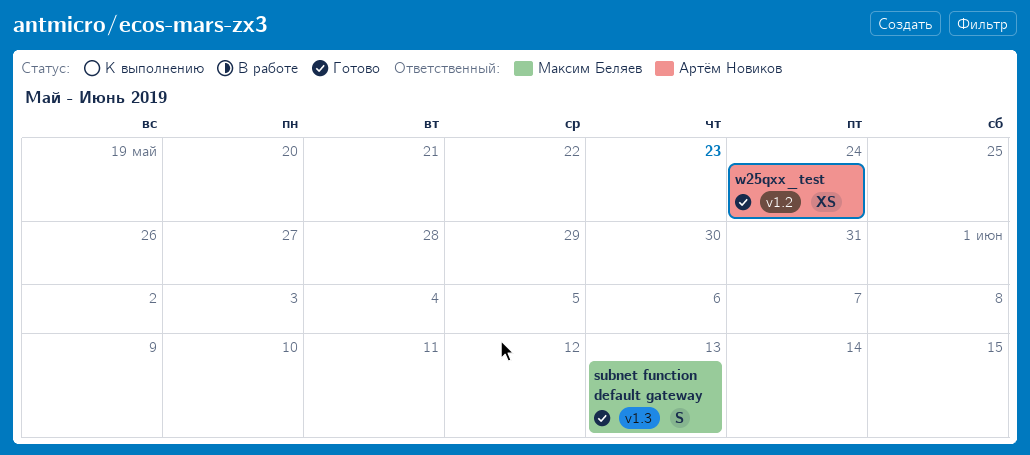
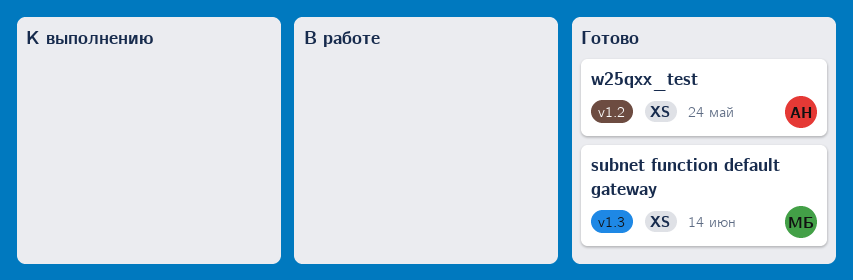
subnet function default gateway, estimate: S -> XS
subnet function default gateway, due: Jun 13 -> Jun 14

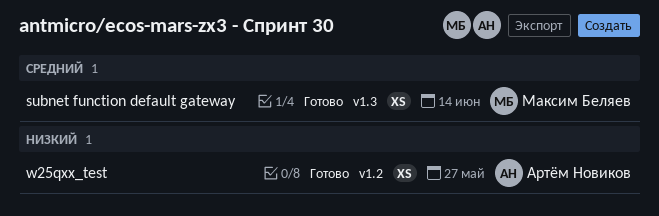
w25qxx_test, due: May 24 -> May 27

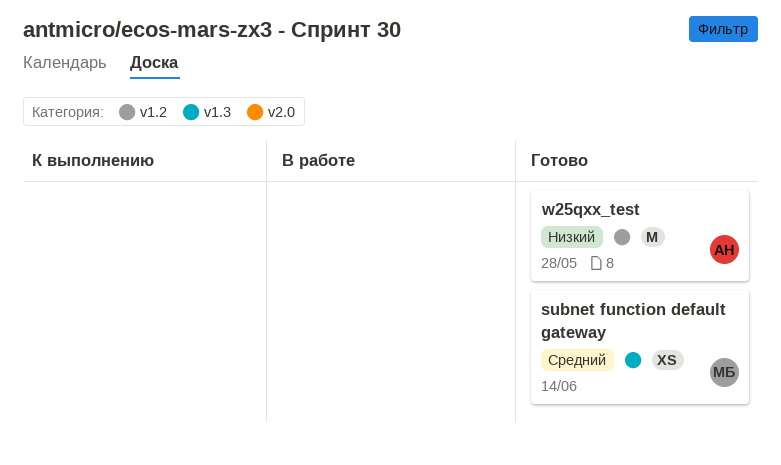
w25qxx_test, estimate: XS -> M
w25qxx_test, due: May 27 -> May 28

